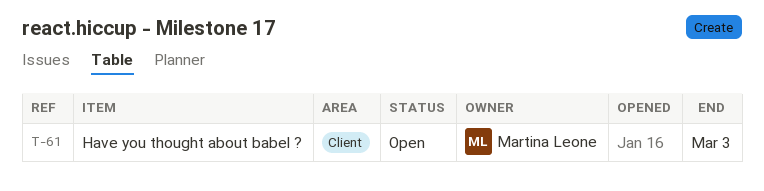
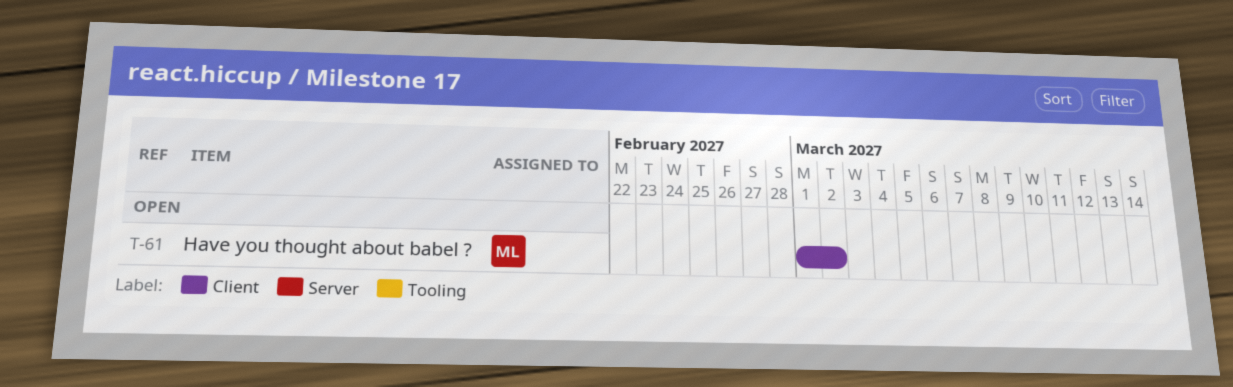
T-61, due: Mar 3 -> Mar 2

